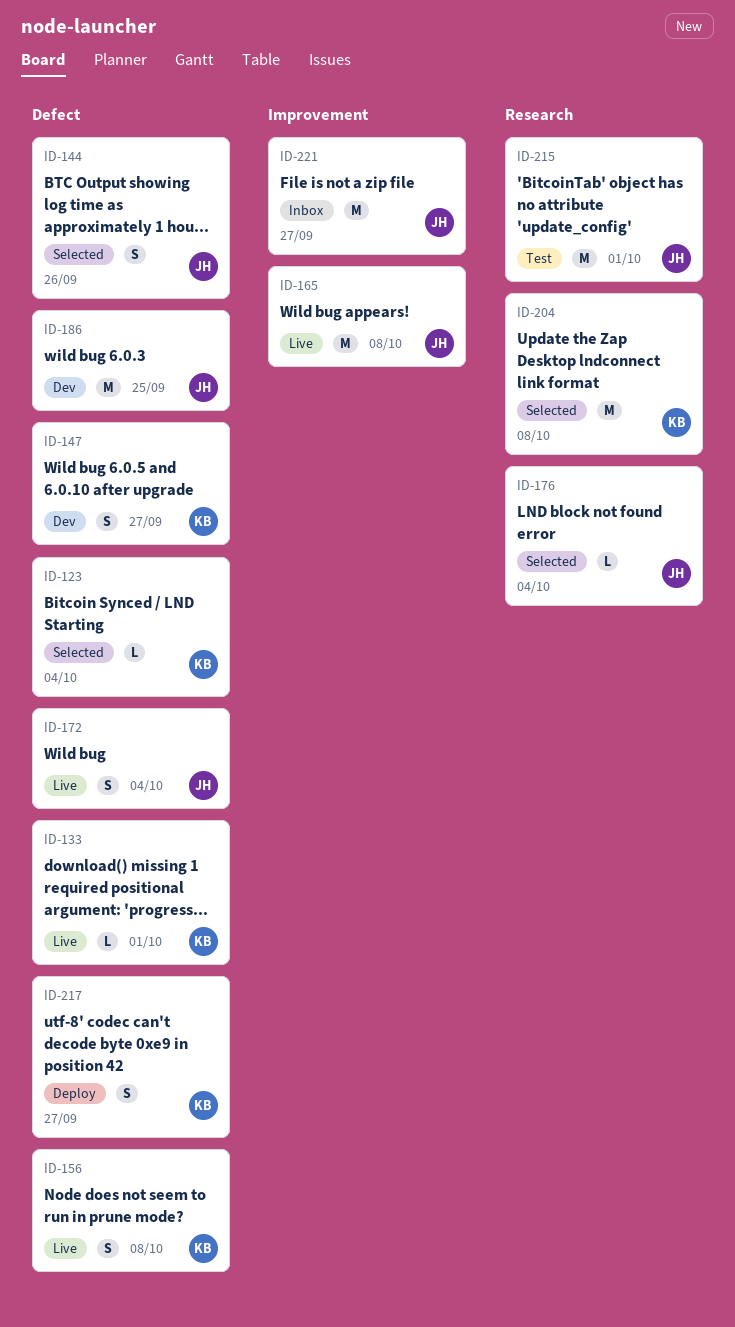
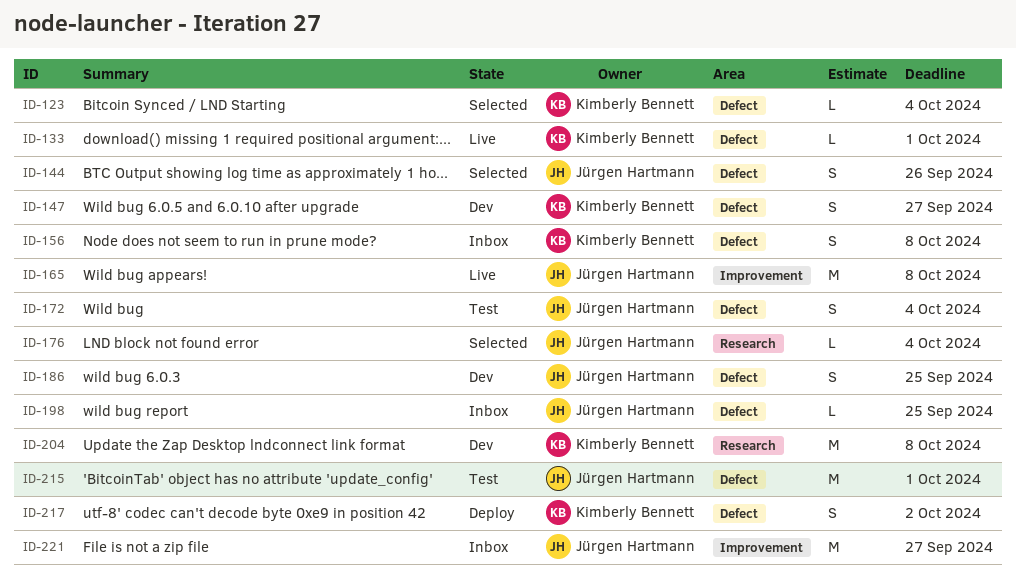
ID-156, status: Live -> Inbox
ID-172, status: Live -> Test
ID-186, estimate: M -> S
ID-198: none -> present
ID-204, status: Selected -> Dev
ID-215, label: Research -> Defect
ID-217, due: Sep 27 -> Oct 2

